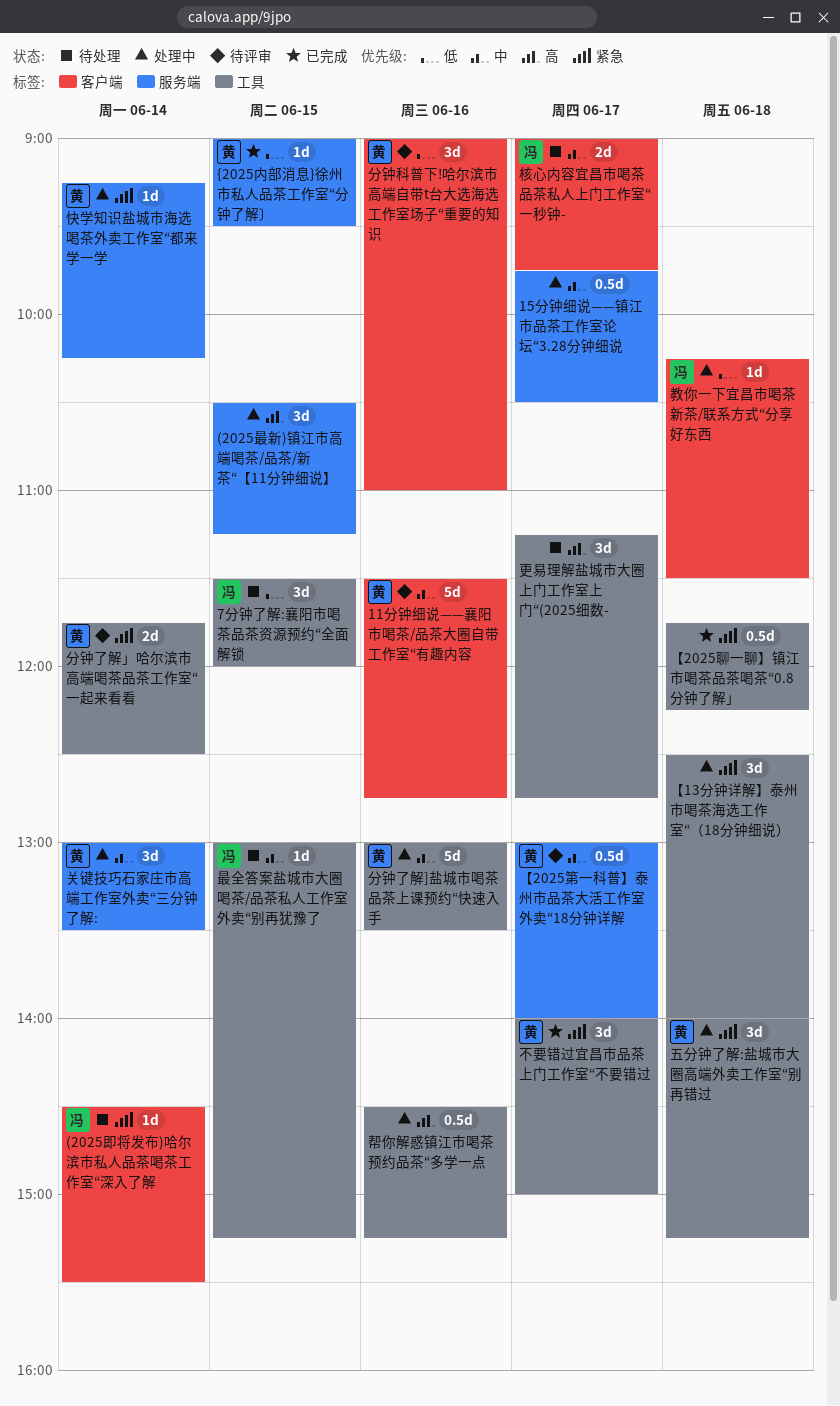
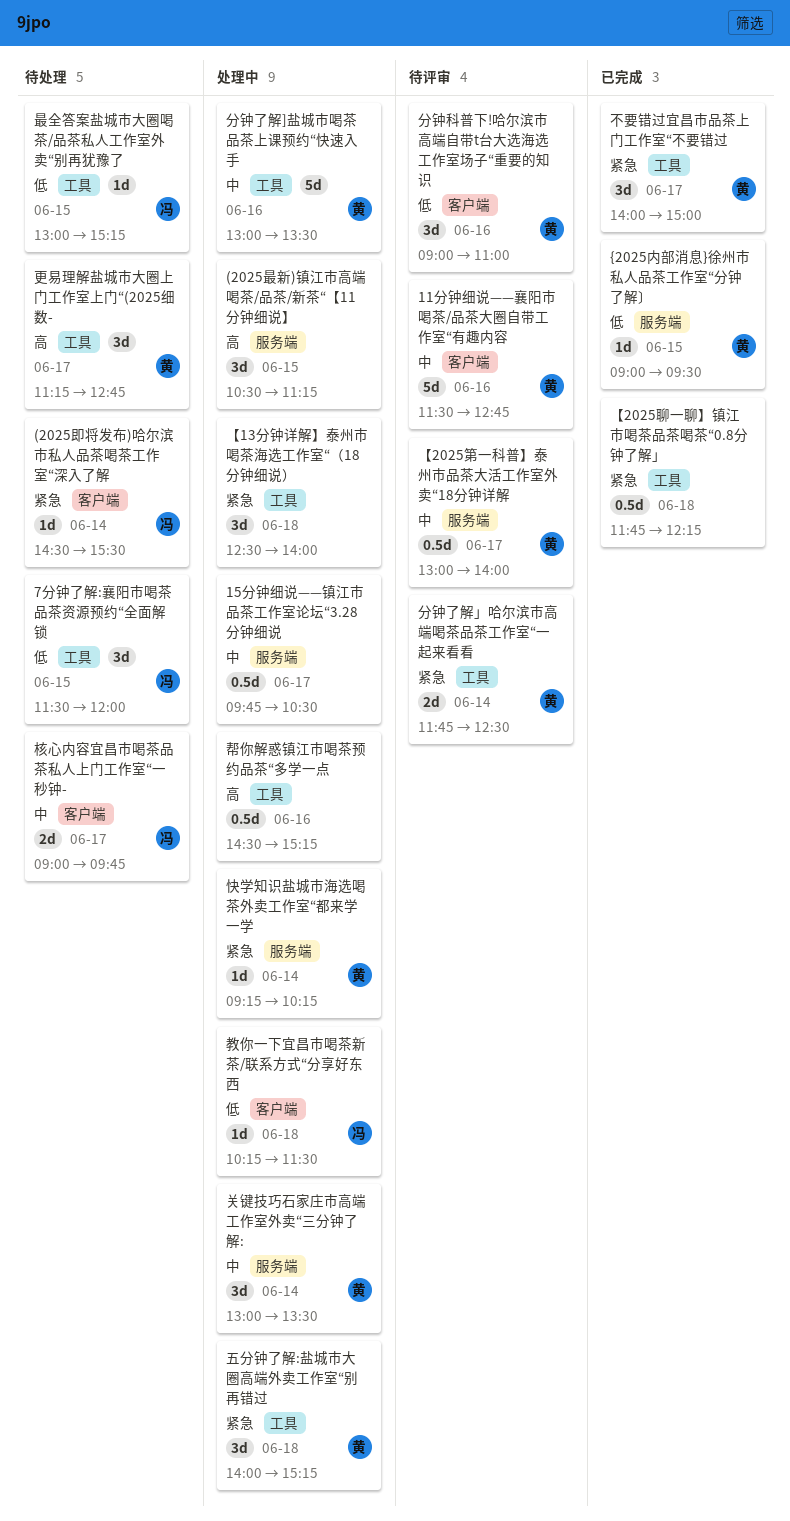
更易理解盐城市大圈上门工作室上门“(2025细数-, owner: none -> 黄
最全答案盐城市大圈喝茶/品茶私人工作室外卖“别再犹豫了, priority: 中 -> 低

